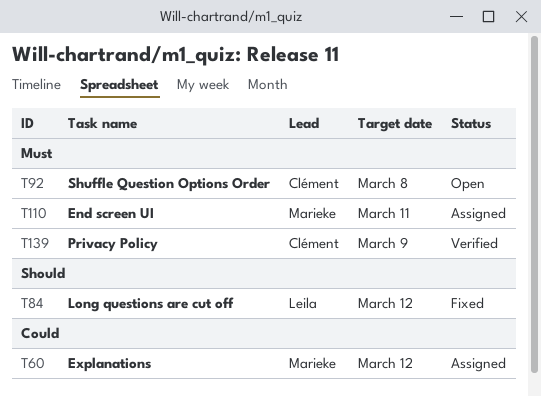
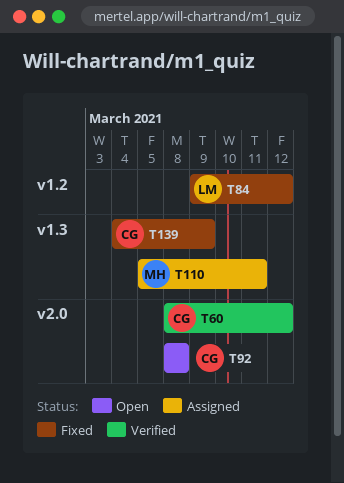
T60, status: Assigned -> Verified
T60, owner: Marieke -> Clément
T139, status: Verified -> Fixed

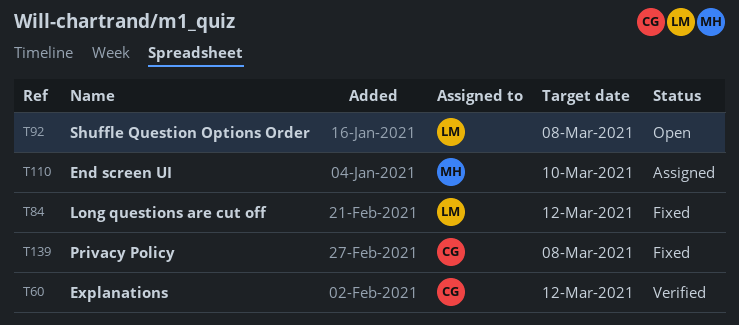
T92, owner: CG -> LM
T110, due: Mar 11 -> Mar 10
T139, due: Mar 9 -> Mar 8

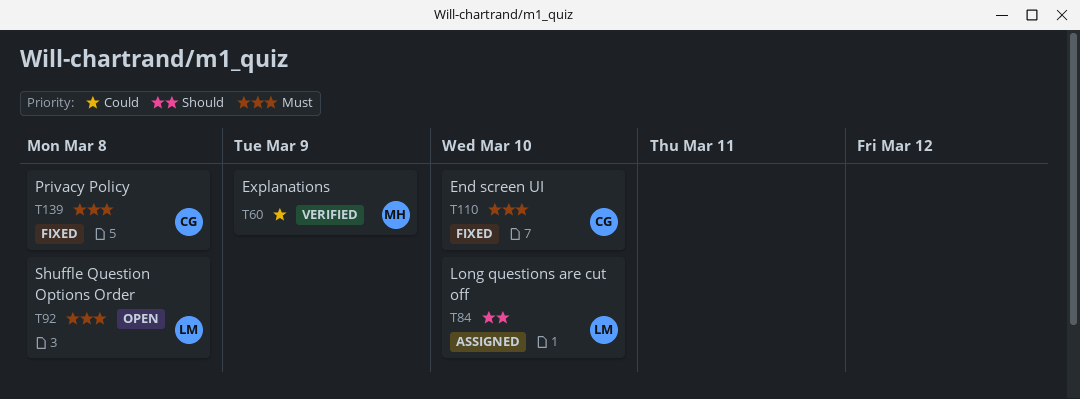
T60, owner: CG -> MH
T60, due: Mar 12 -> Mar 9
T84, status: Fixed -> Assigned
T84, due: Mar 12 -> Mar 10
T110, status: Assigned -> Fixed
T110, owner: MH -> CG

